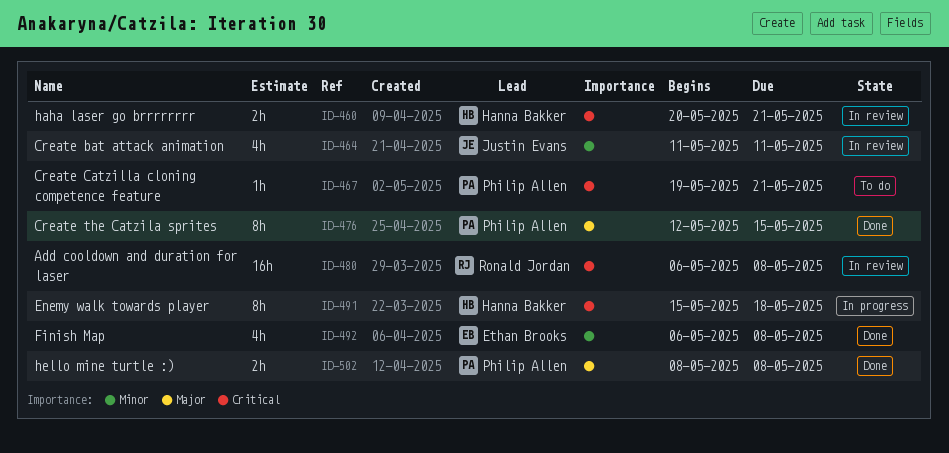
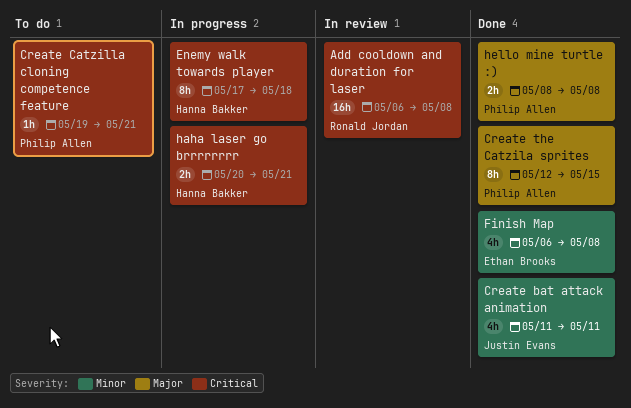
Create bat attack animation, status: In review -> Done
Enemy walk towards player, start: May 15 -> May 17
haha laser go brrrrrrrr, status: In review -> In progress

